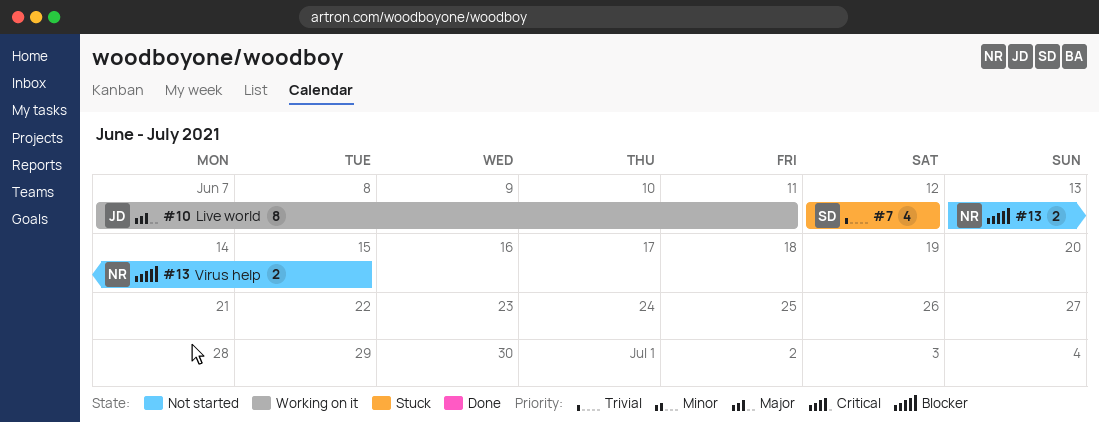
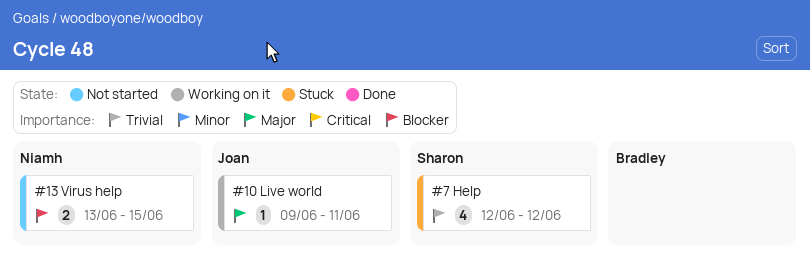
#10, estimate: 8 -> 1
#10, start: Jun 7 -> Jun 9

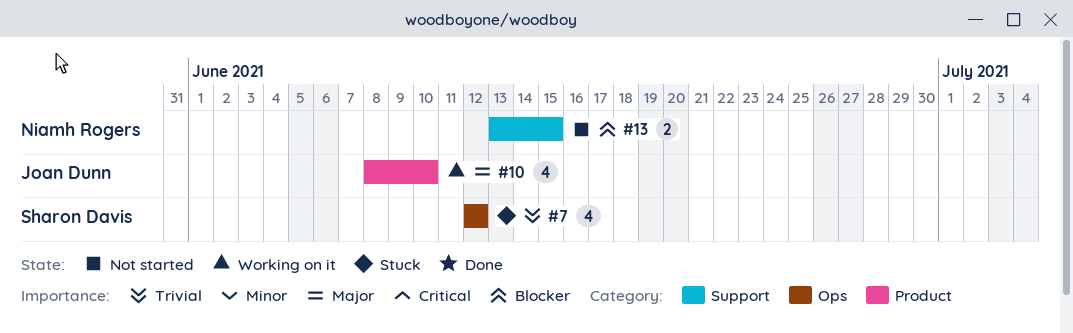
#10, estimate: 1 -> 4
#10, start: Jun 9 -> Jun 8
#10, due: Jun 11 -> Jun 10

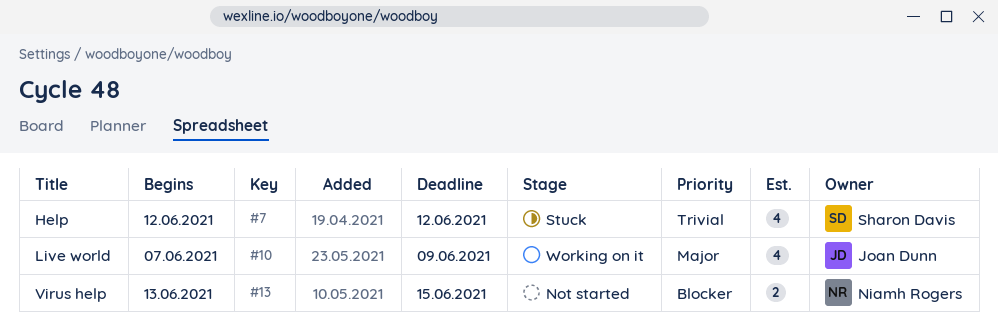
#10, start: Jun 8 -> Jun 7
#10, due: Jun 10 -> Jun 9

